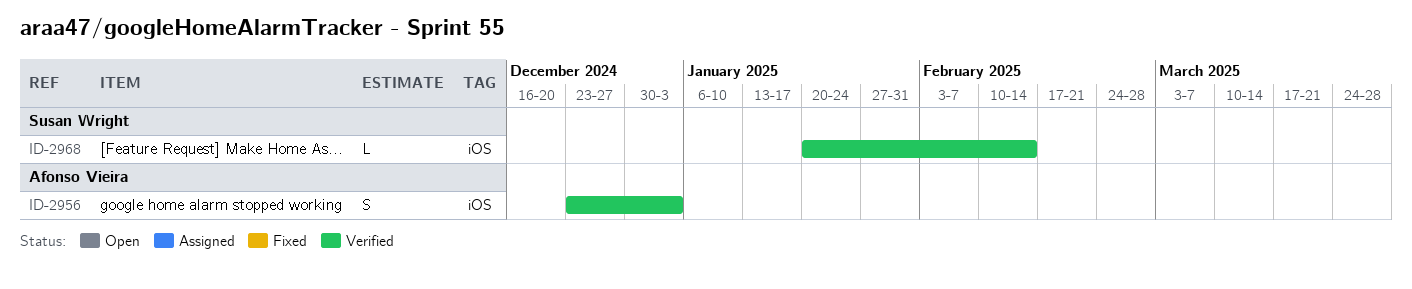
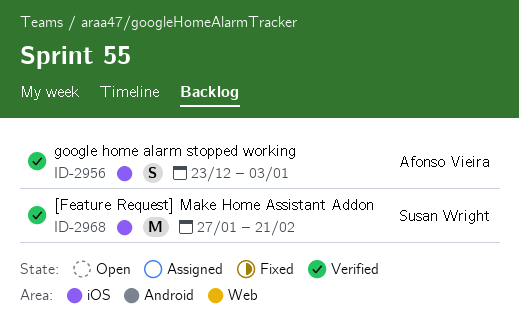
ID-2968, estimate: L -> M
ID-2968, start: Jan 20 -> Jan 27
ID-2968, due: Feb 14 -> Feb 21

